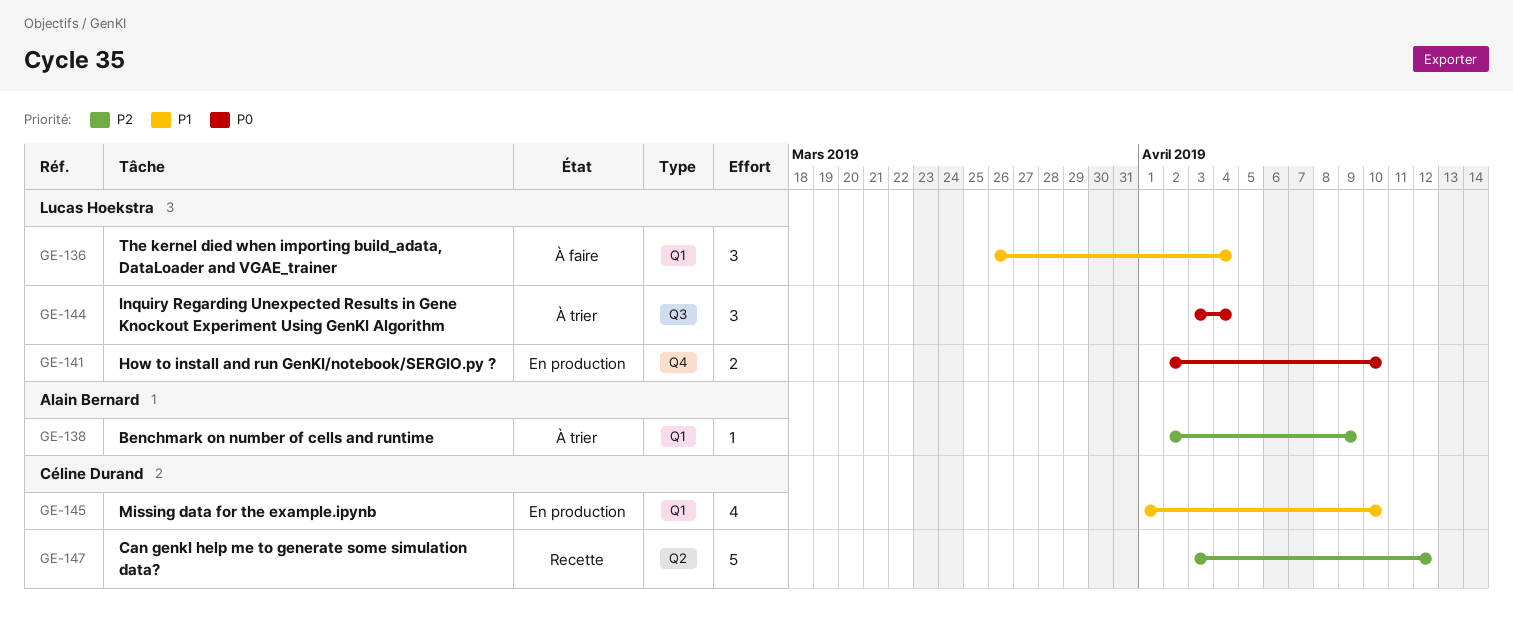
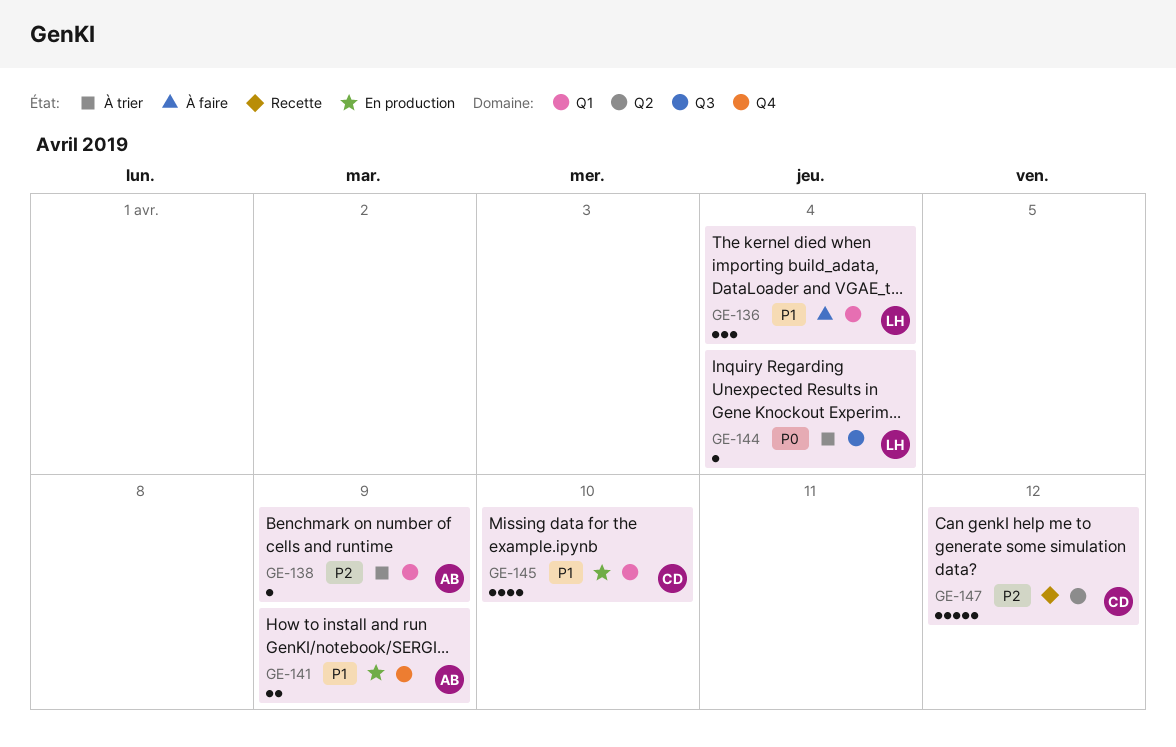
GE-141, owner: Lucas Hoekstra -> Alain Bernard
GE-141, priority: P0 -> P1
GE-141, due: Apr 10 -> Apr 9
GE-144, estimate: 3 -> 1

